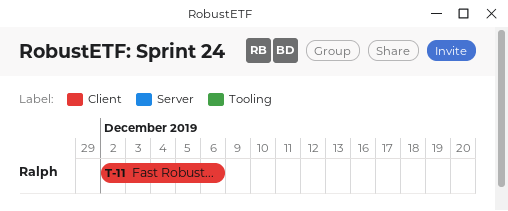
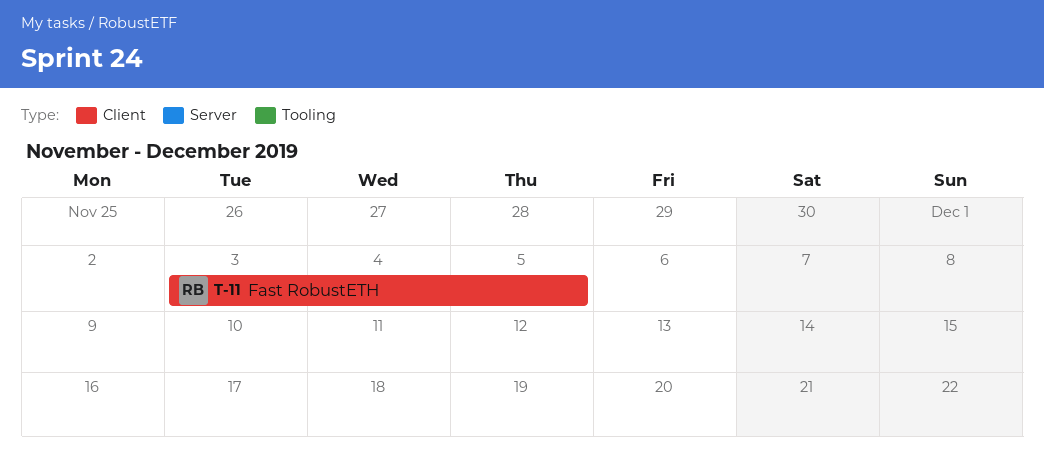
T-11, start: Dec 2 -> Dec 3
T-11, due: Dec 6 -> Dec 5

